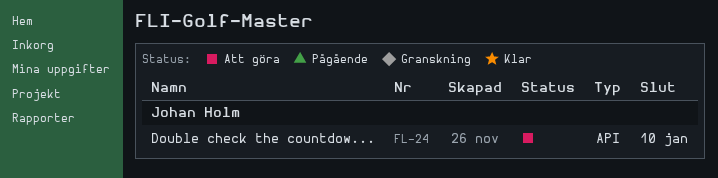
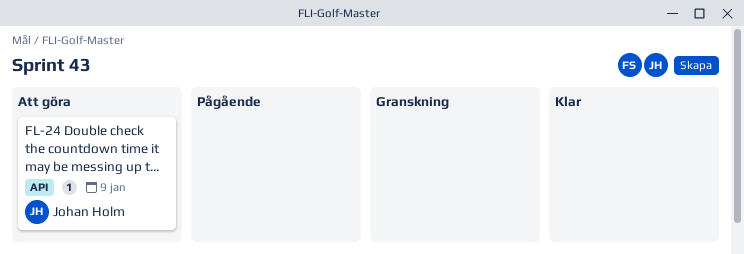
FL-24, due: Jan 10 -> Jan 9

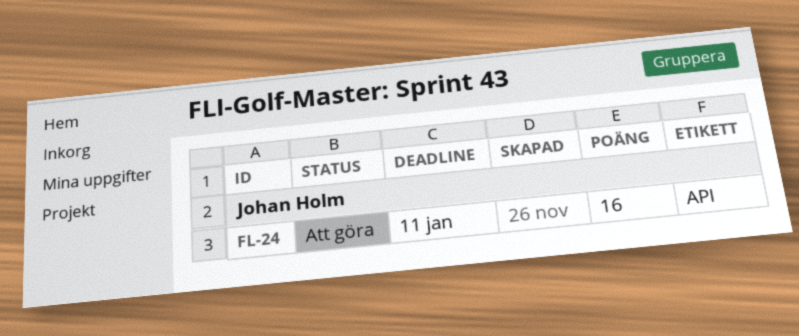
FL-24, estimate: 1 -> 16
FL-24, due: Jan 9 -> Jan 11

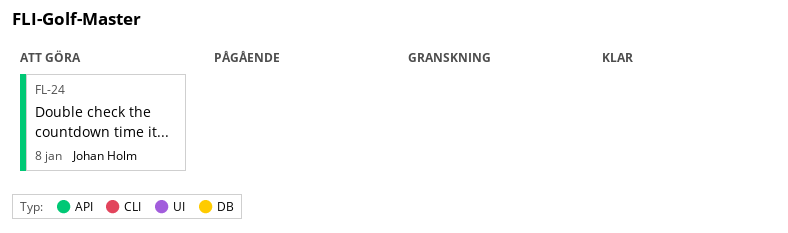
FL-24, due: Jan 11 -> Jan 8

